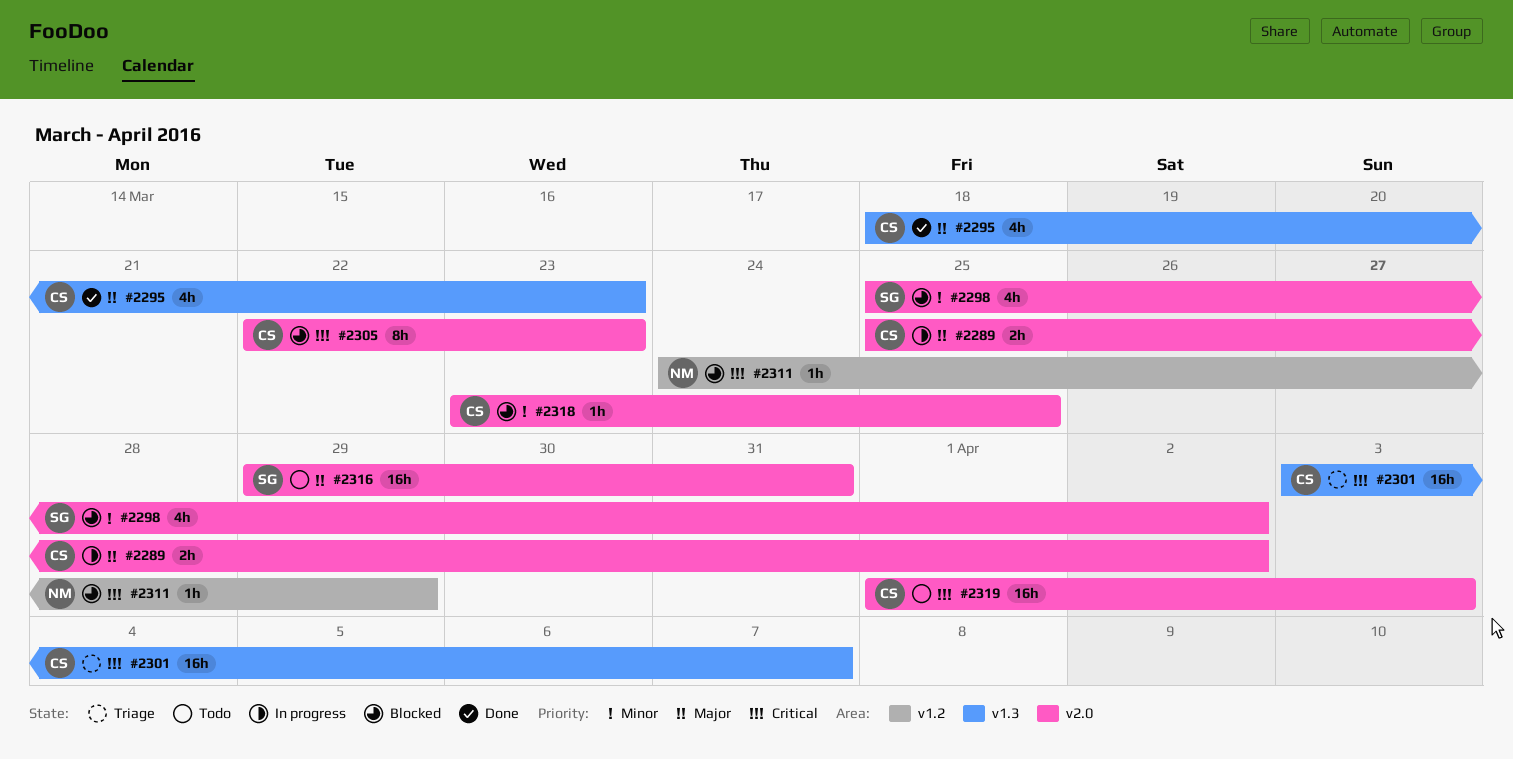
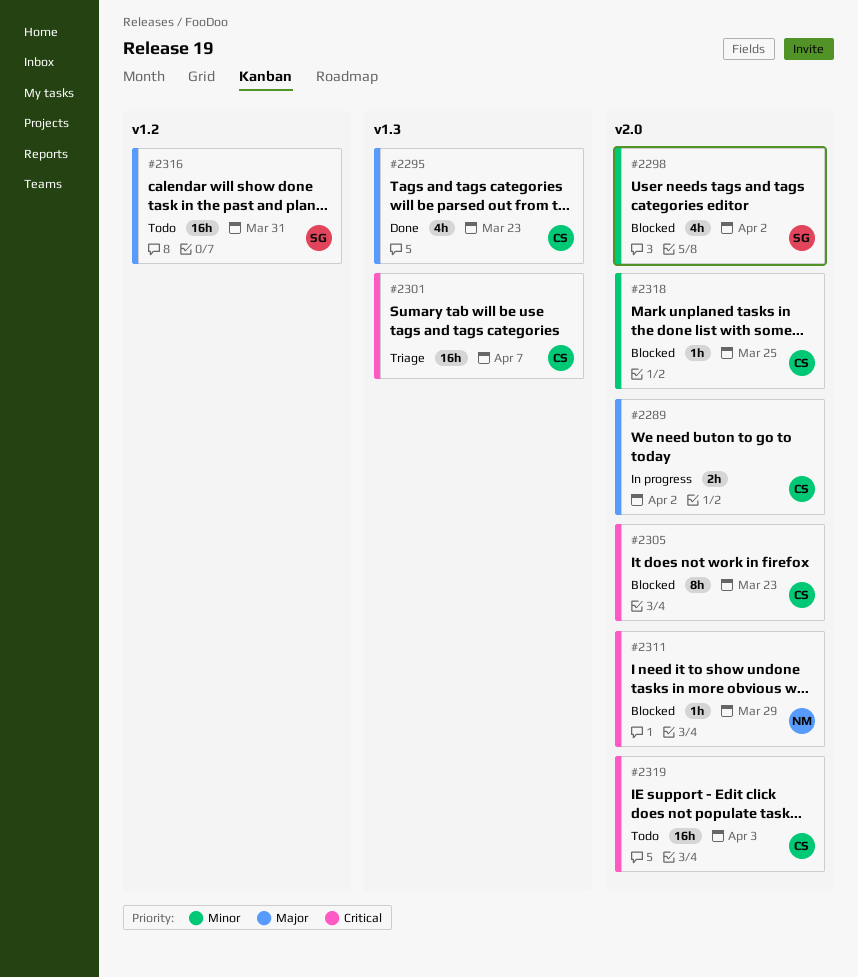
#2311, label: v1.2 -> v2.0
#2316, label: v2.0 -> v1.2

